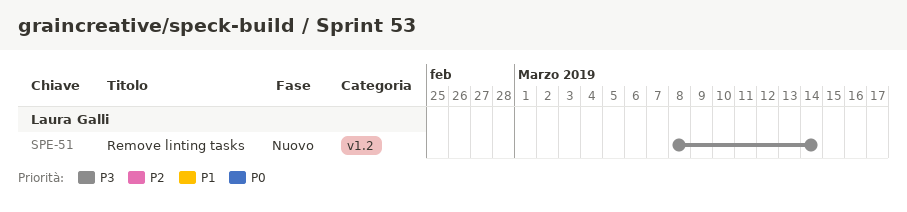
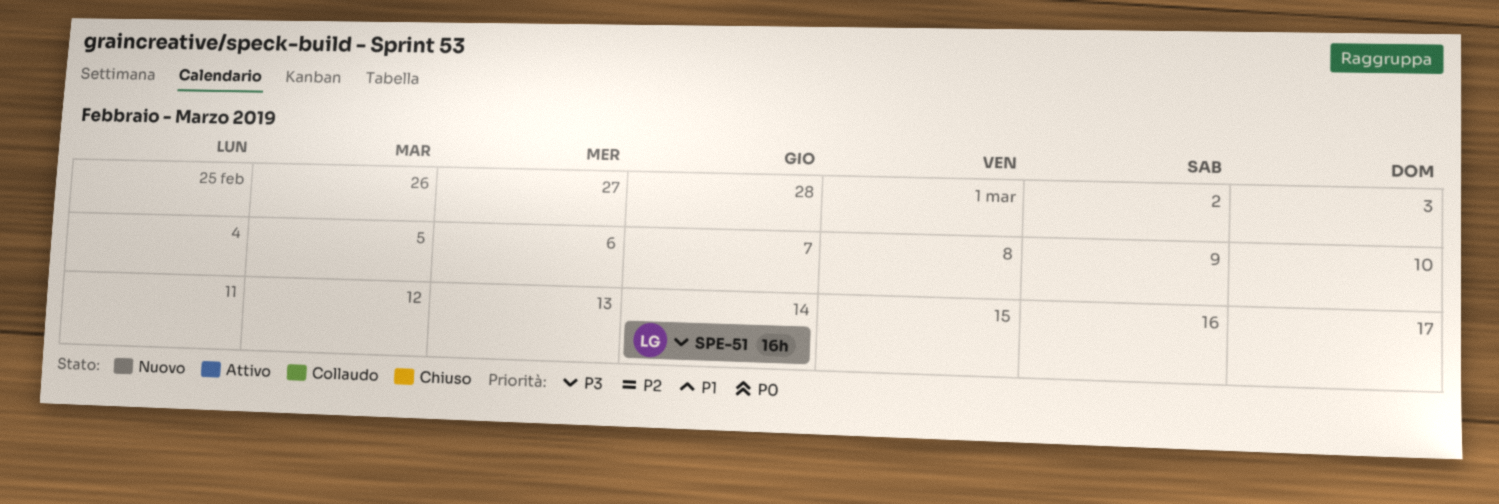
SPE-51, start: Mar 8 -> Mar 14

